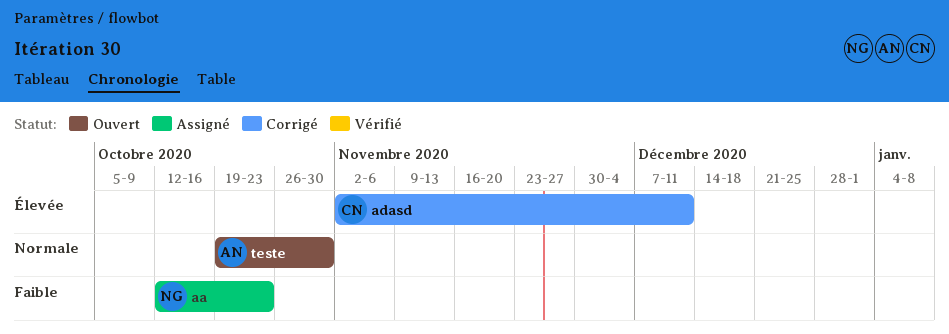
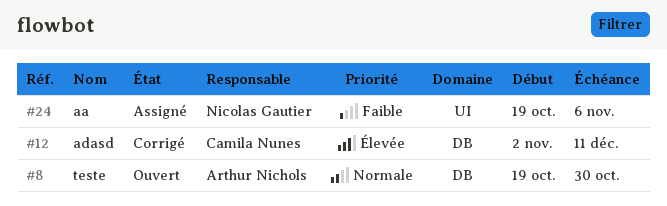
aa, start: Oct 12 -> Oct 19
aa, due: Oct 23 -> Nov 6

